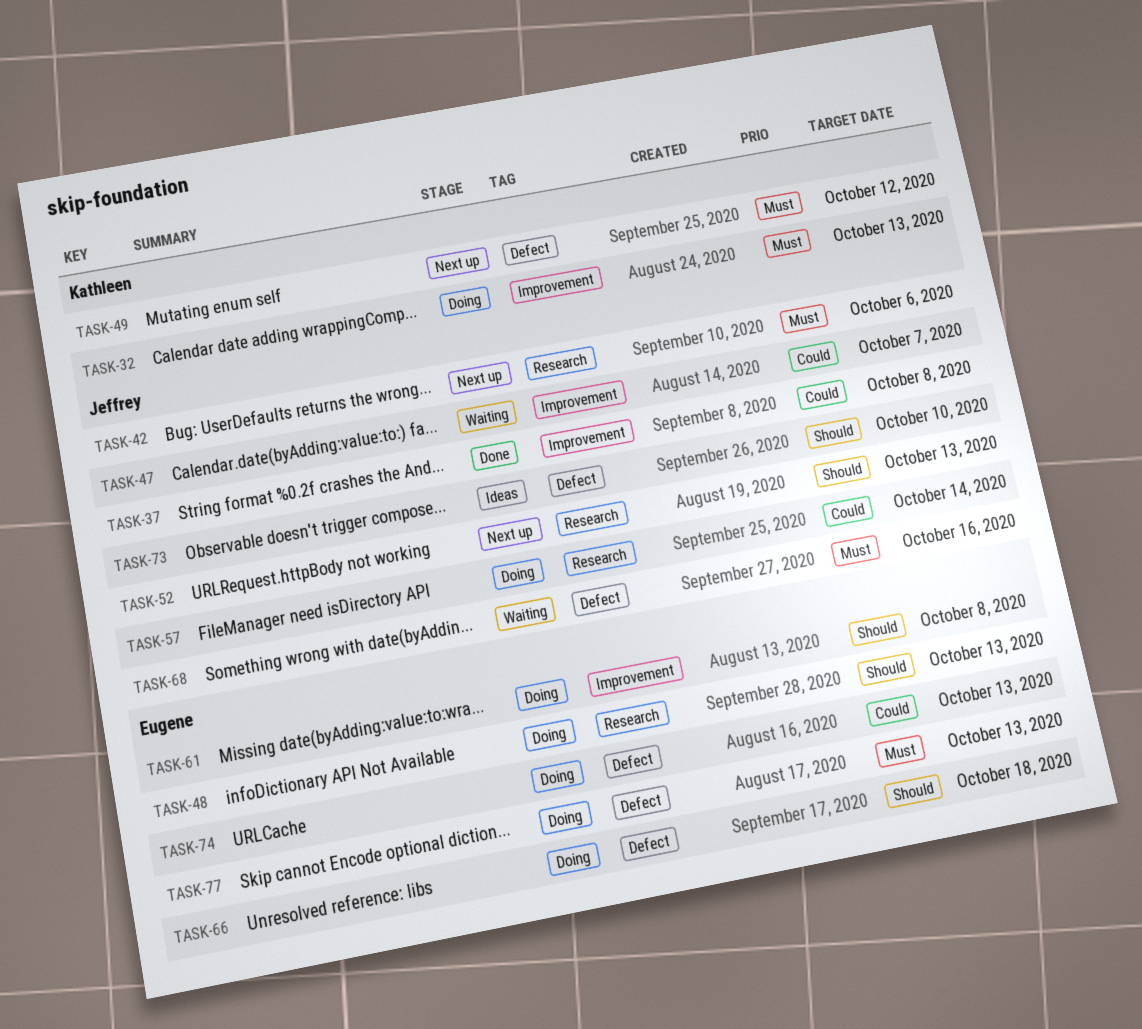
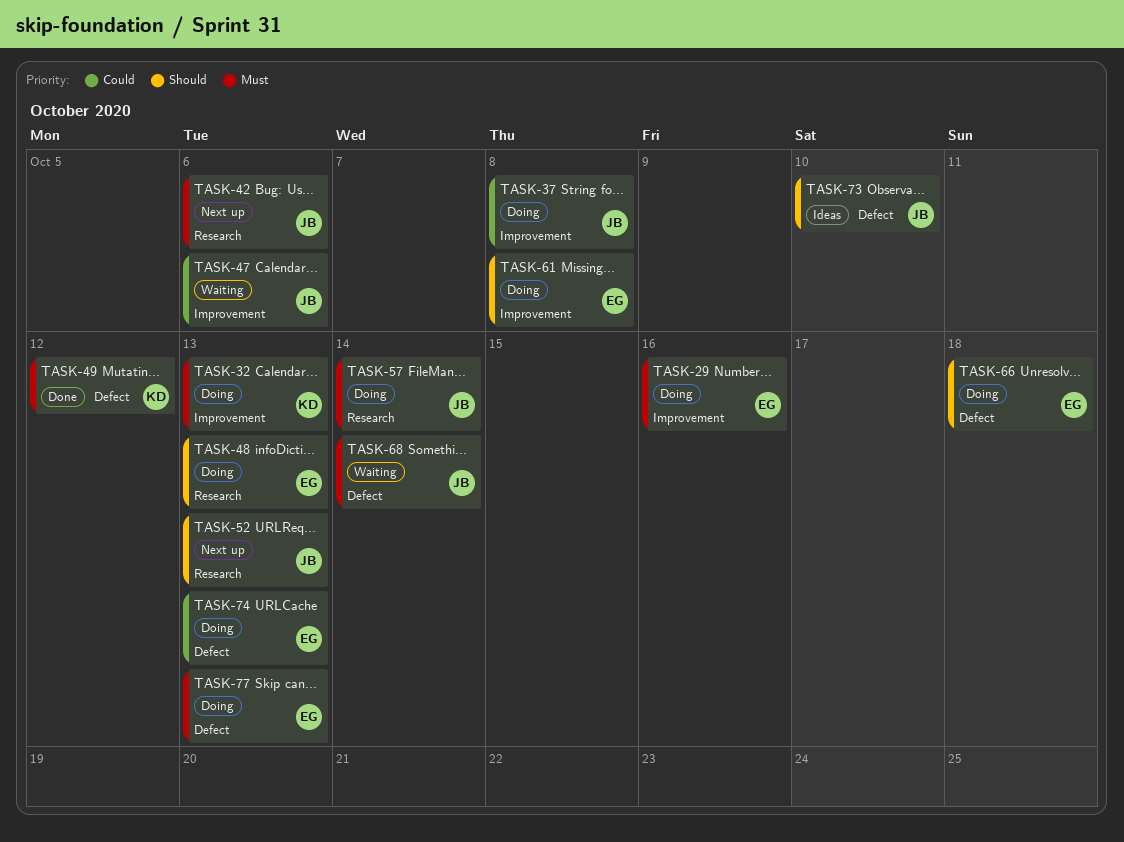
TASK-29: none -> present
TASK-37, status: Done -> Doing
TASK-47, due: Oct 7 -> Oct 6
TASK-49, status: Next up -> Done
TASK-57, priority: Could -> Must
TASK-68, due: Oct 16 -> Oct 14

